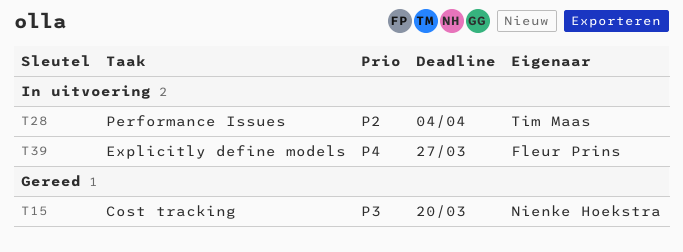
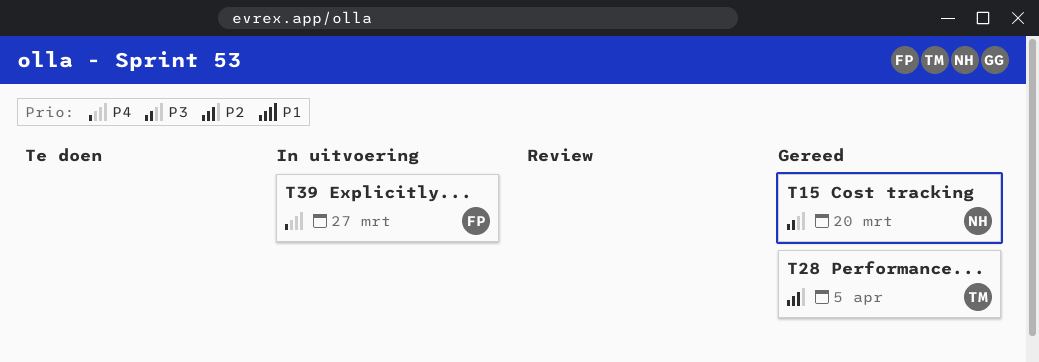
T28, status: In uitvoering -> Gereed
T28, due: Apr 4 -> Apr 5

